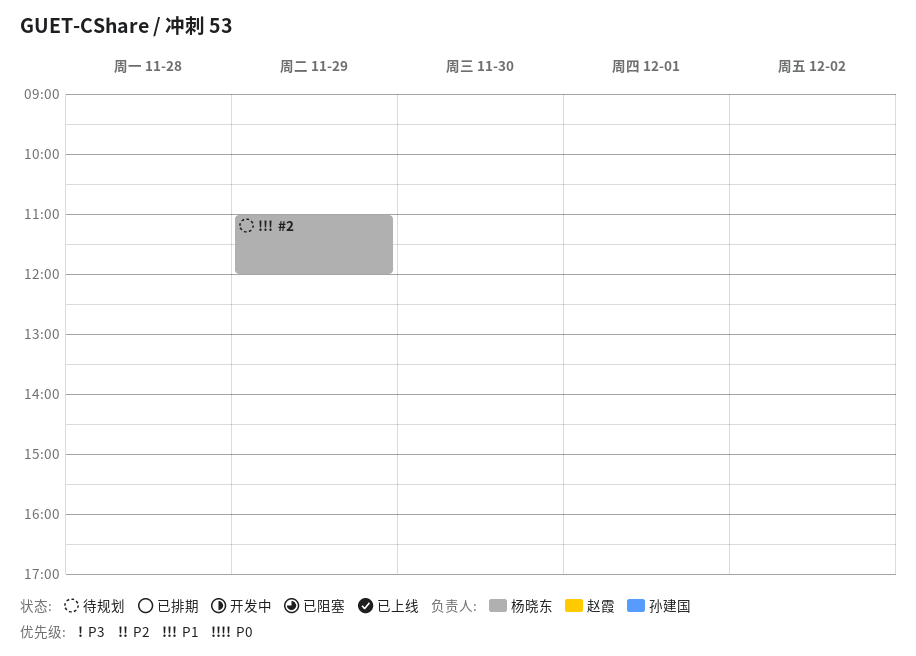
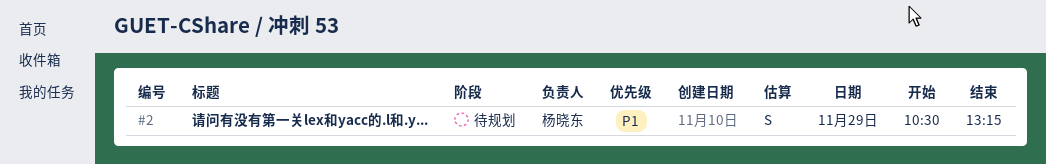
#2, begins: 11:00 -> 10:30
#2, ends: 12:00 -> 13:15

